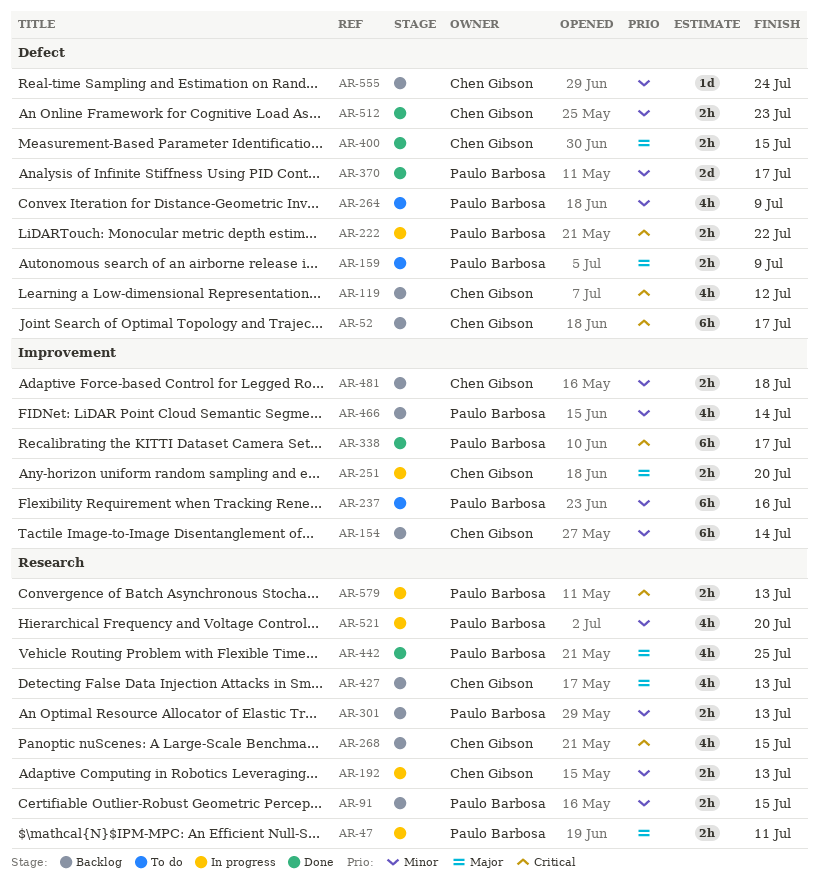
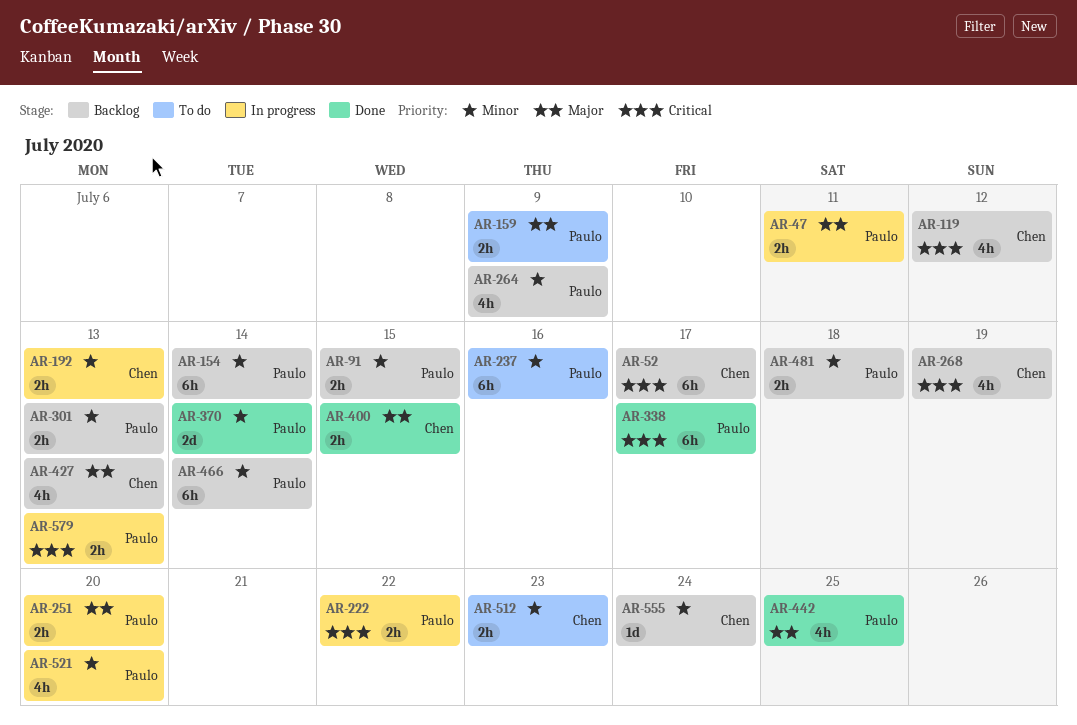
AR-154, owner: Chen Gibson -> Paulo Barbosa
AR-251, owner: Chen Gibson -> Paulo Barbosa
AR-264, status: To do -> Backlog
AR-268, due: Jul 15 -> Jul 19
AR-370, due: Jul 17 -> Jul 14
AR-466, estimate: 4h -> 6h
AR-481, owner: Chen Gibson -> Paulo Barbosa
AR-512, status: Done -> To do

